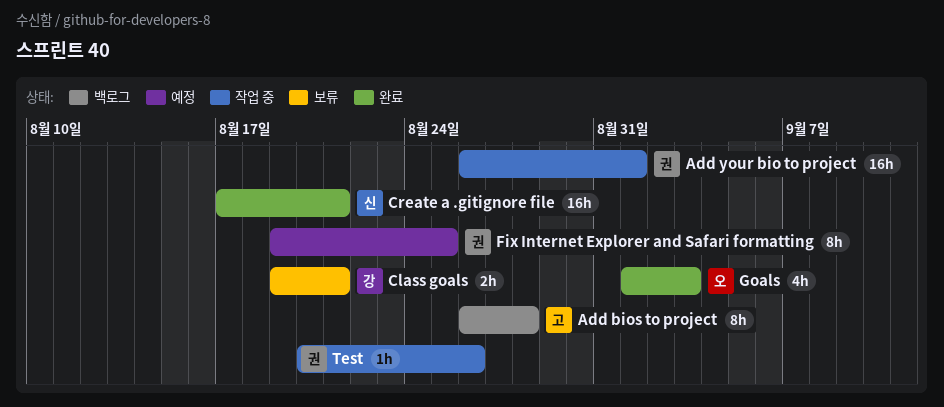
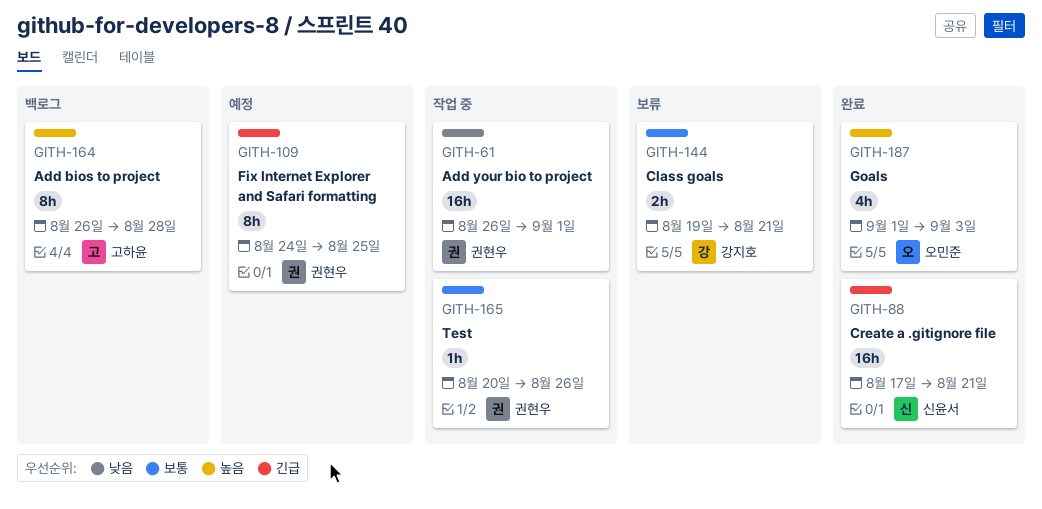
Fix Internet Explorer and Safari formatting, start: Aug 19 -> Aug 24

